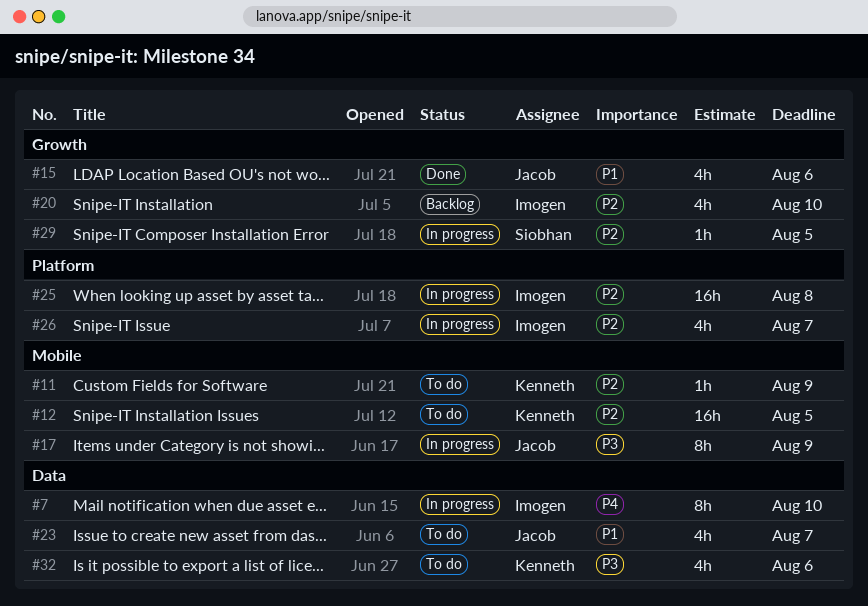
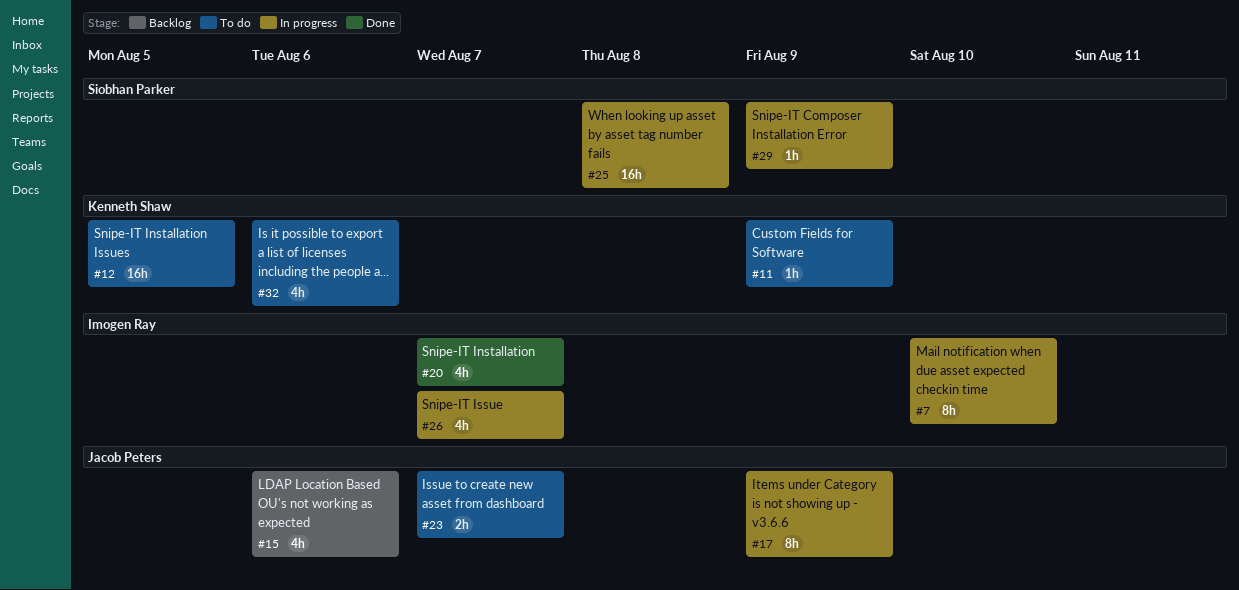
#15, status: Done -> Backlog
#20, status: Backlog -> Done
#20, due: Aug 10 -> Aug 7
#23, estimate: 4h -> 2h
#25, owner: Imogen Ray -> Siobhan Parker
#29, due: Aug 5 -> Aug 9

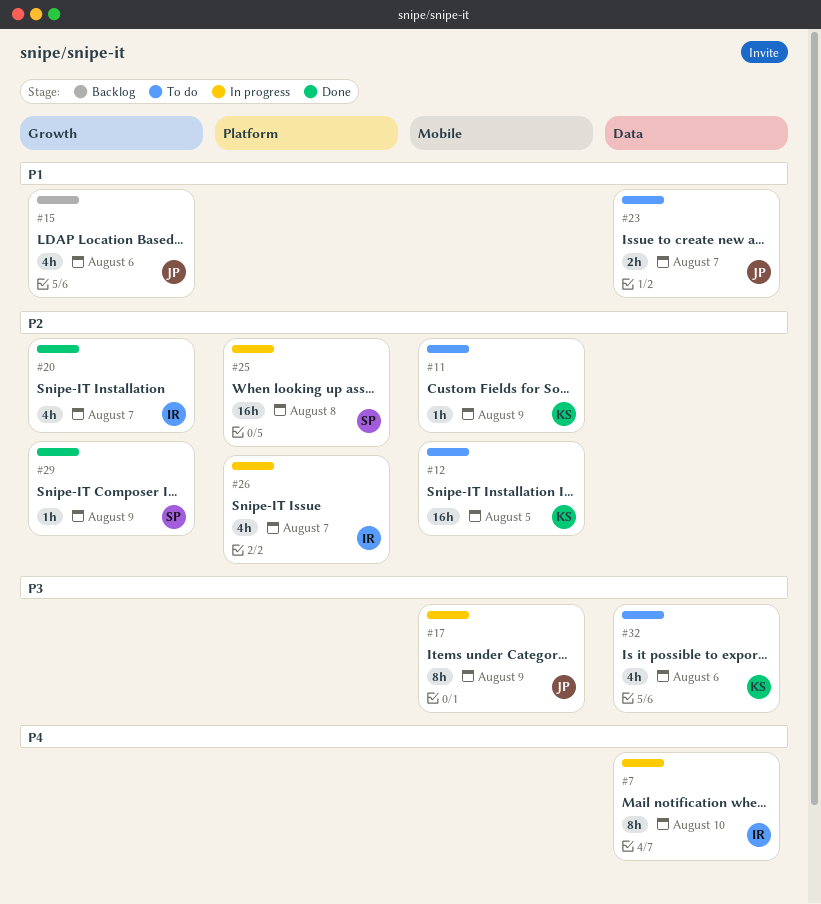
#29, status: In progress -> Done

